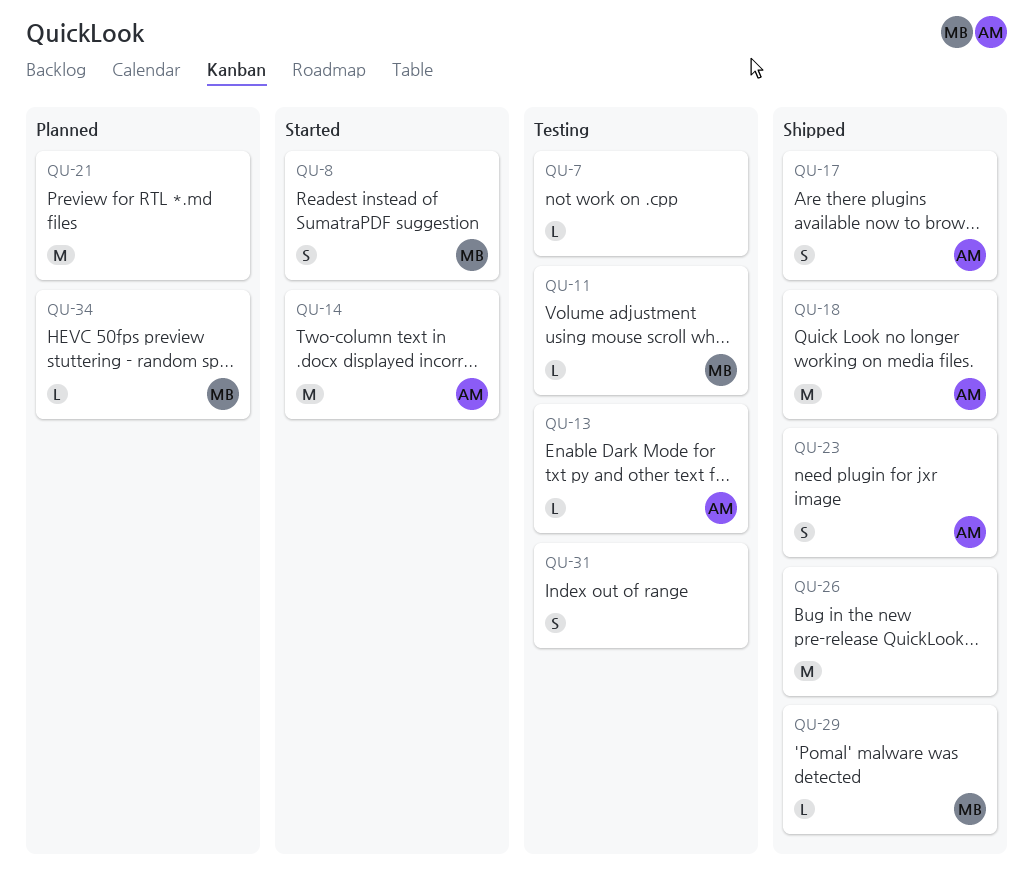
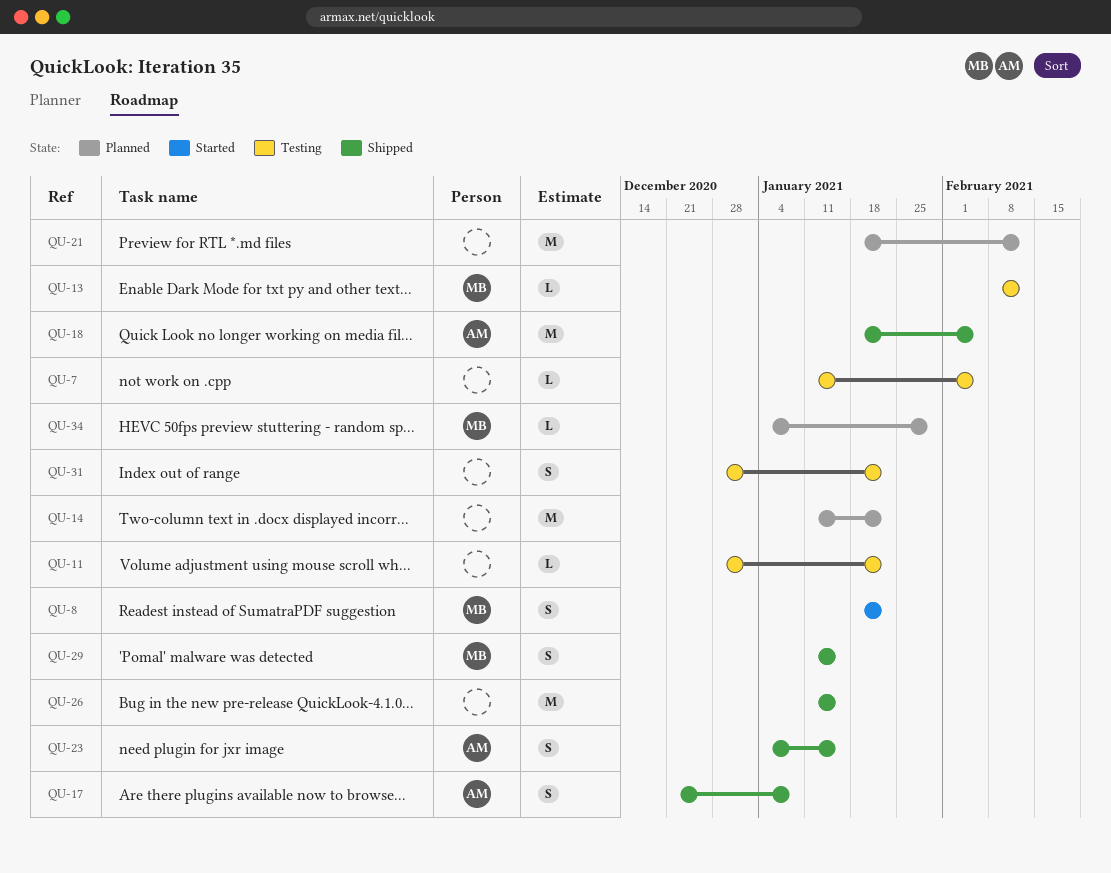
QU-11, owner: MB -> none
QU-13, owner: AM -> MB
QU-14, status: Started -> Planned
QU-14, owner: AM -> none
QU-29, estimate: L -> S

